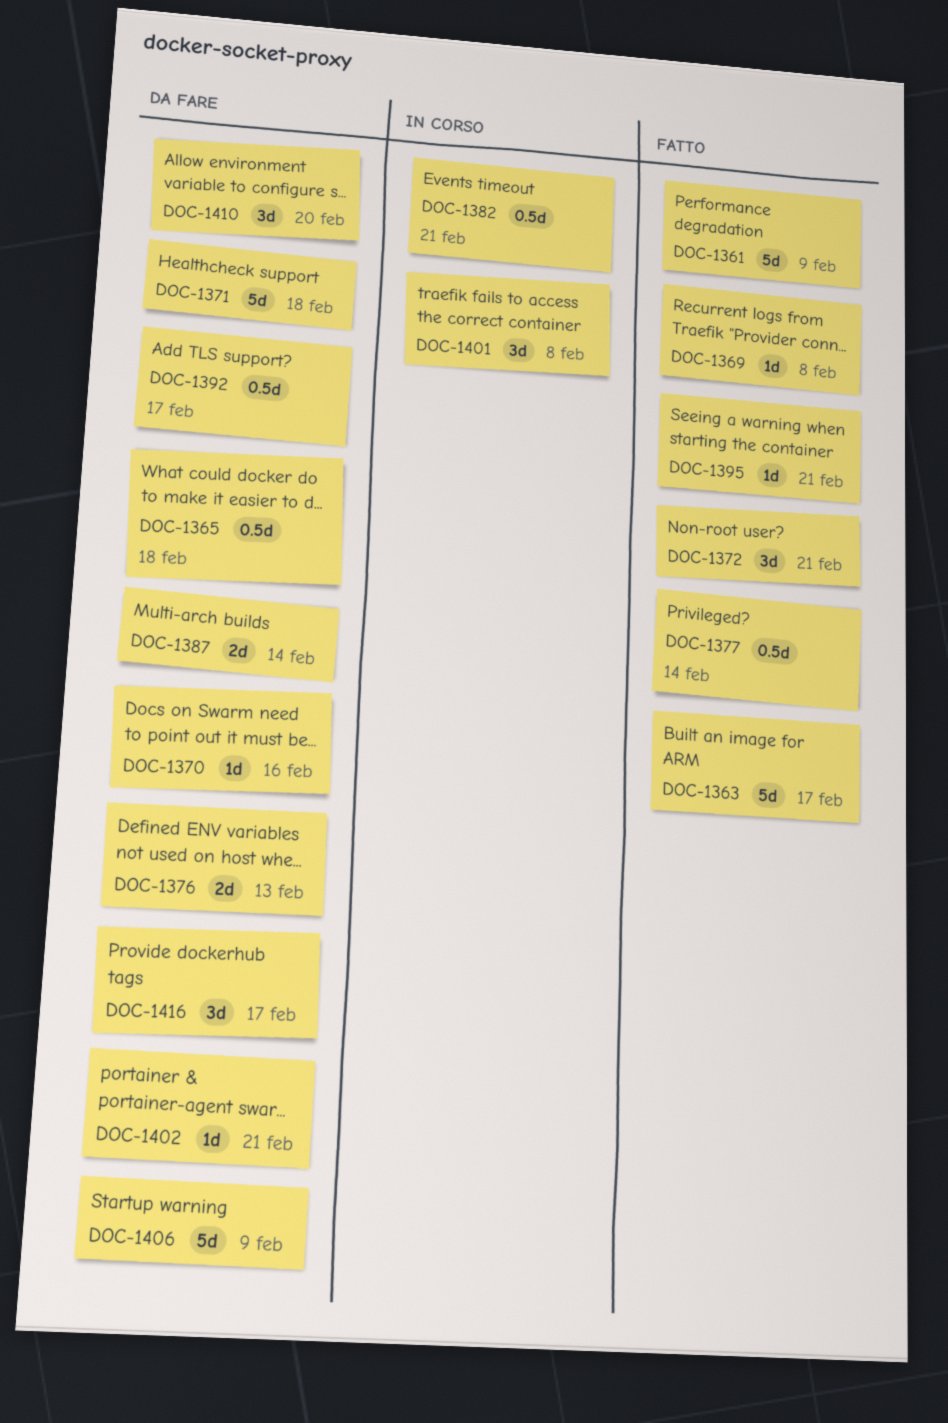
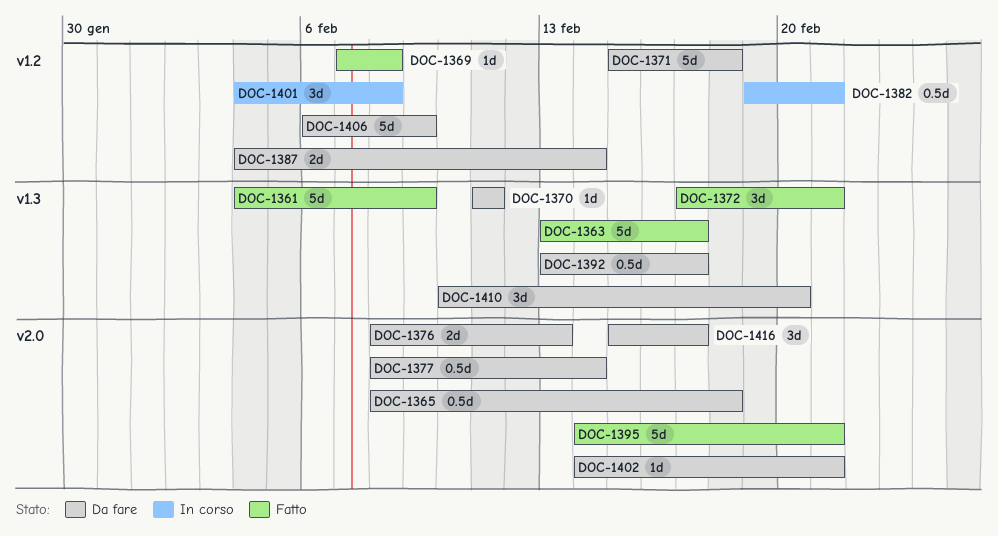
DOC-1370, due: Feb 16 -> Feb 11
DOC-1377, status: Fatto -> Da fare
DOC-1395, estimate: 1d -> 5d

